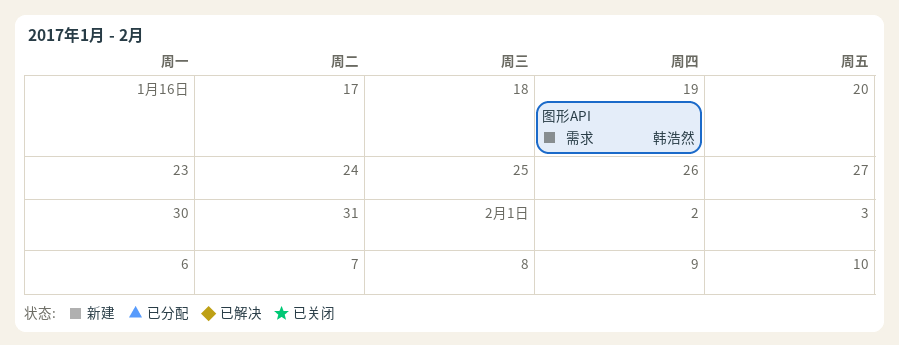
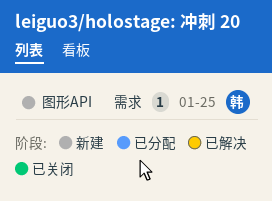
图形API, due: Jan 19 -> Jan 25

